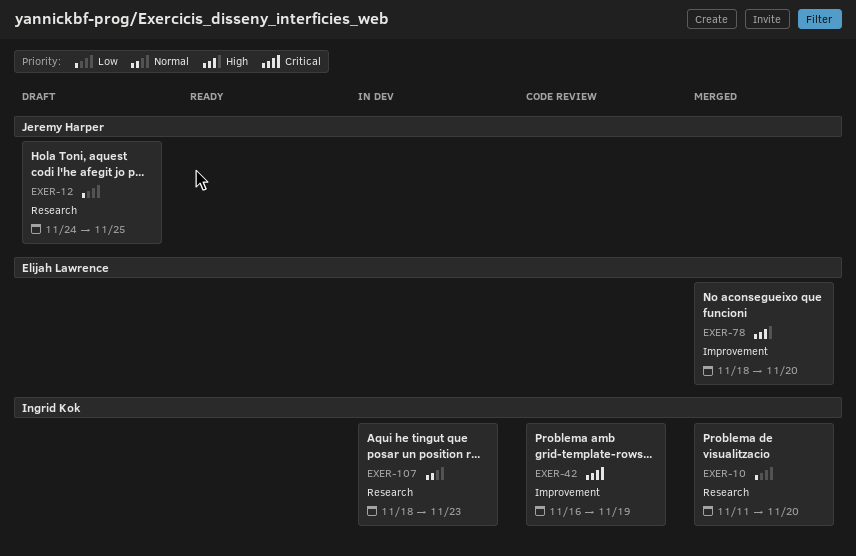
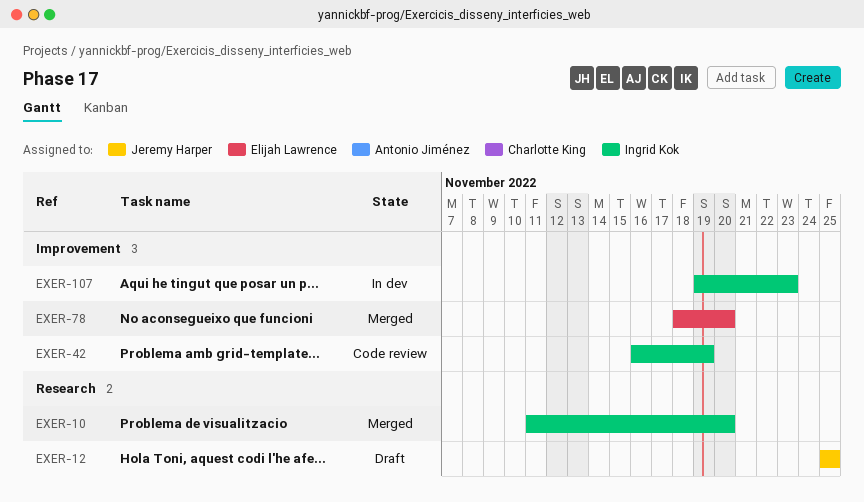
EXER-12, start: Nov 24 -> Nov 25
EXER-107, label: Research -> Improvement
EXER-107, start: Nov 18 -> Nov 19

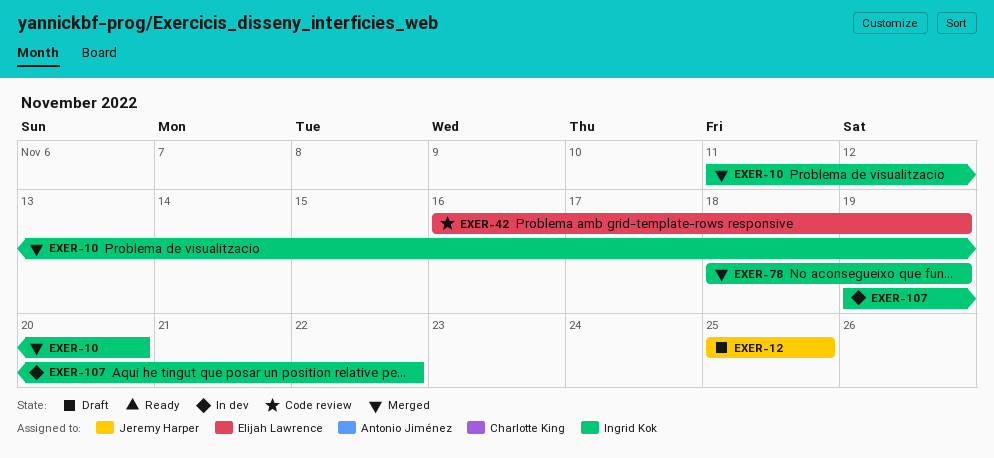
EXER-42, owner: Ingrid Kok -> Elijah Lawrence
EXER-78, owner: Elijah Lawrence -> Ingrid Kok
EXER-78, due: Nov 20 -> Nov 19
EXER-107, due: Nov 23 -> Nov 22

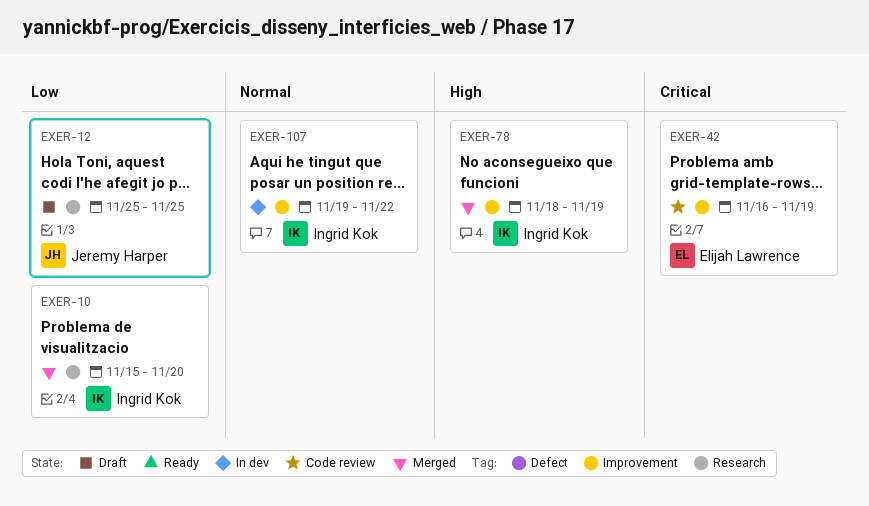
EXER-10, start: Nov 11 -> Nov 15

